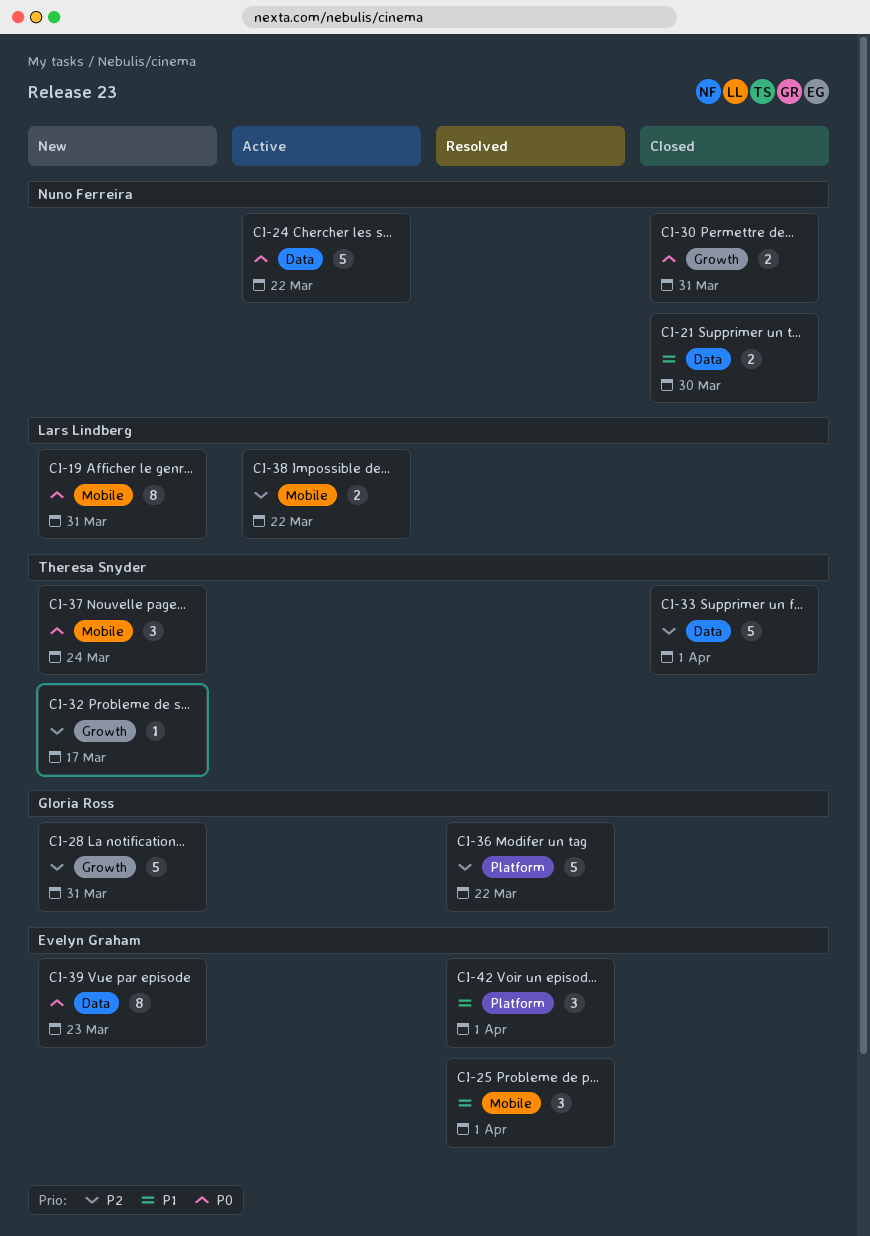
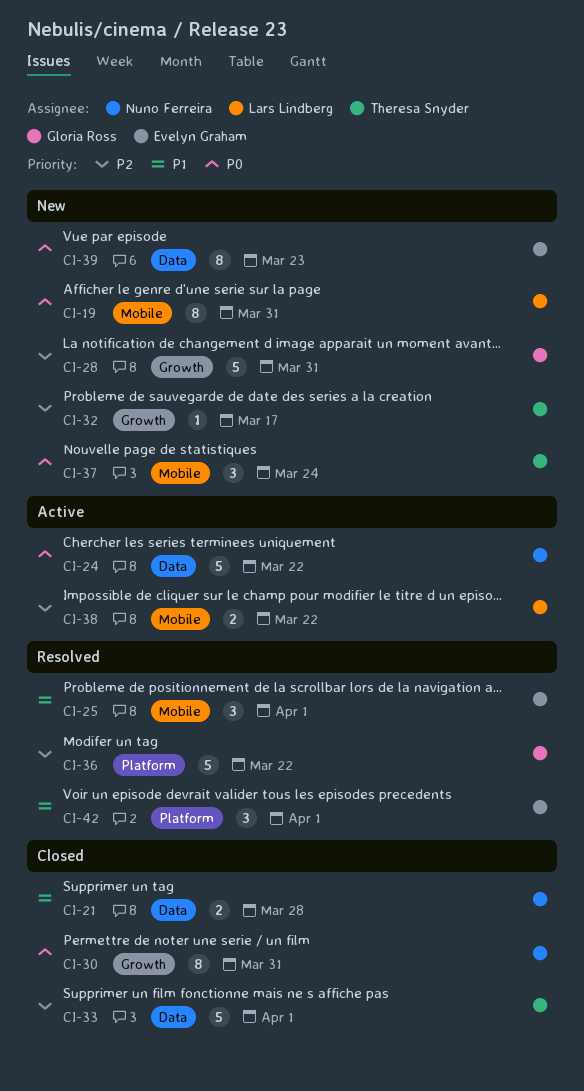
CI-21, due: Mar 30 -> Mar 28
CI-30, estimate: 2 -> 8

